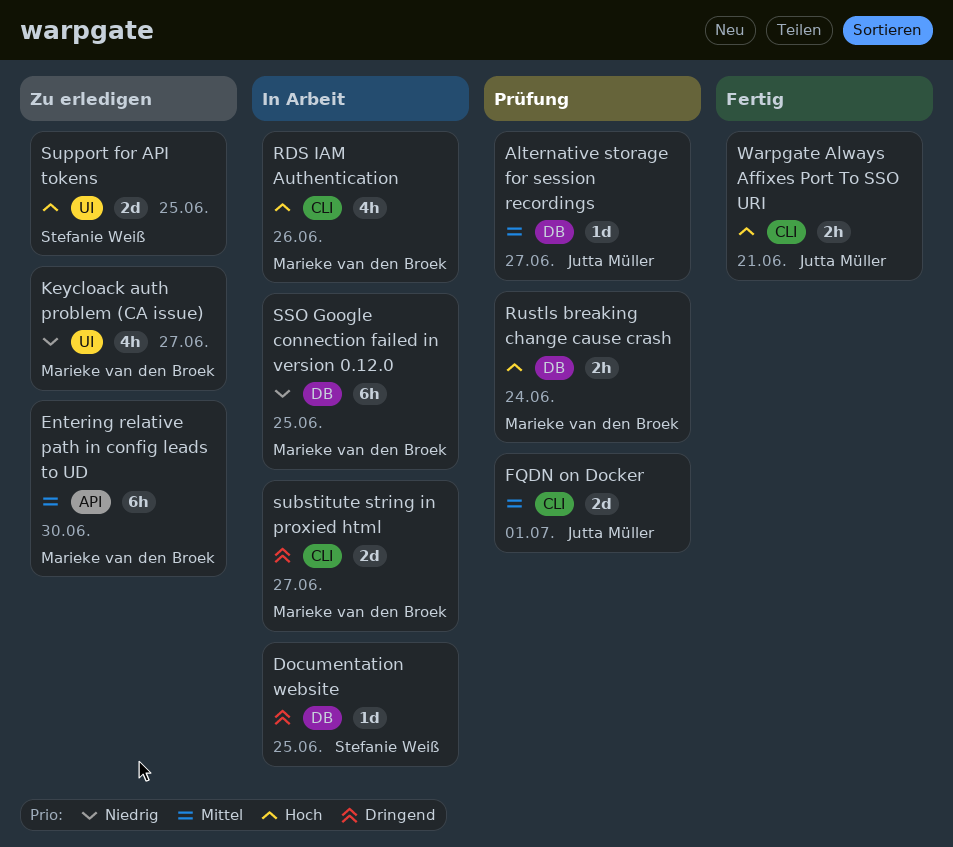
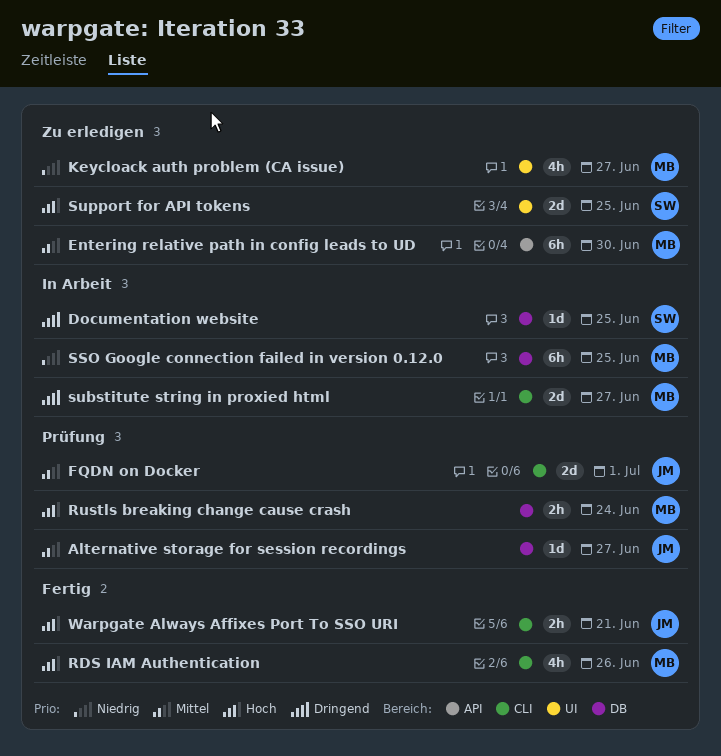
RDS IAM Authentication, status: In Arbeit -> Fertig

